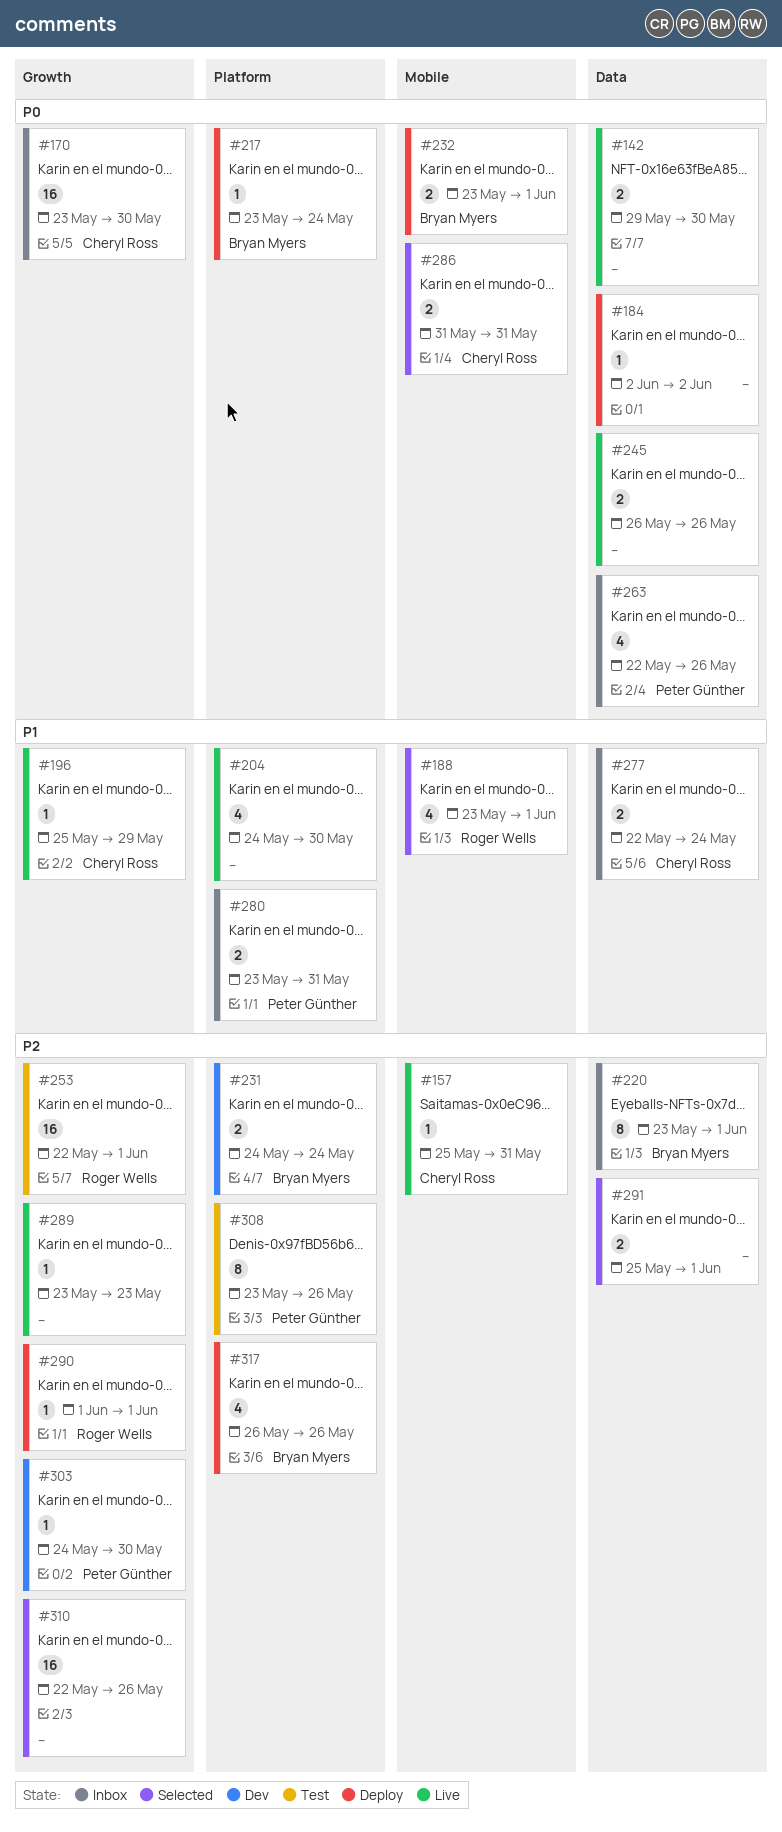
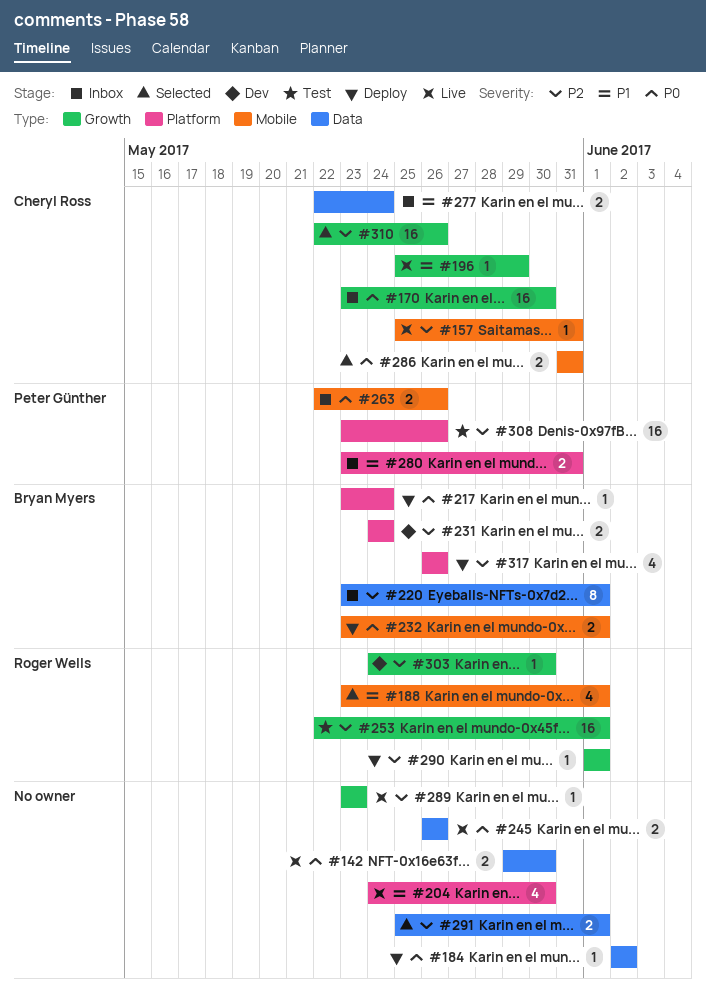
#263, label: Data -> Mobile
#263, estimate: 4 -> 2
#303, owner: Peter Günther -> Roger Wells
#308, estimate: 8 -> 16
#310, owner: none -> Cheryl Ross

